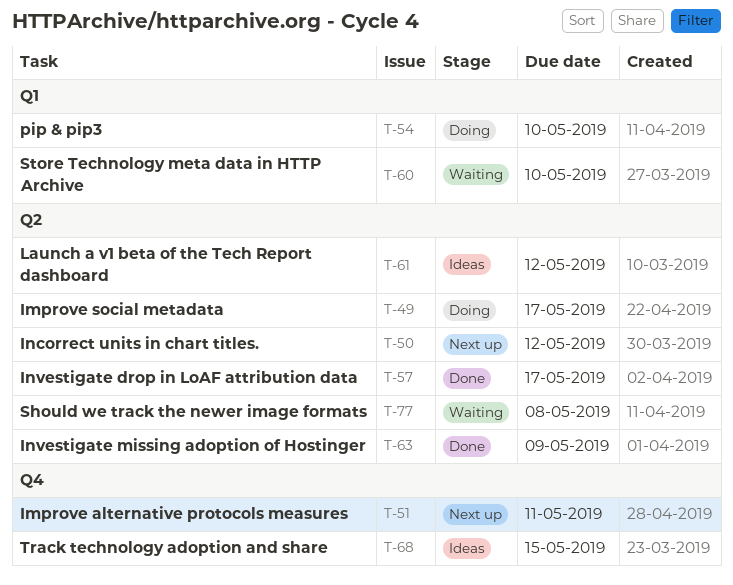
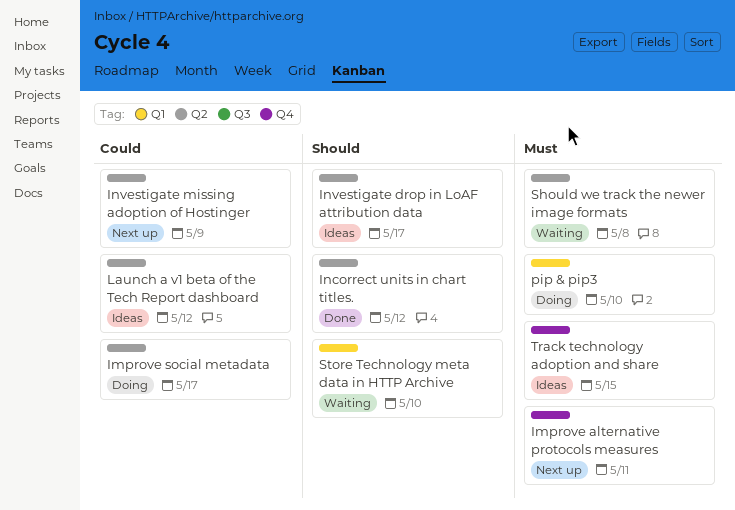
Incorrect units in chart titles., status: Next up -> Done
Investigate drop in LoAF attribution data, status: Done -> Ideas
Investigate missing adoption of Hostinger, status: Done -> Next up

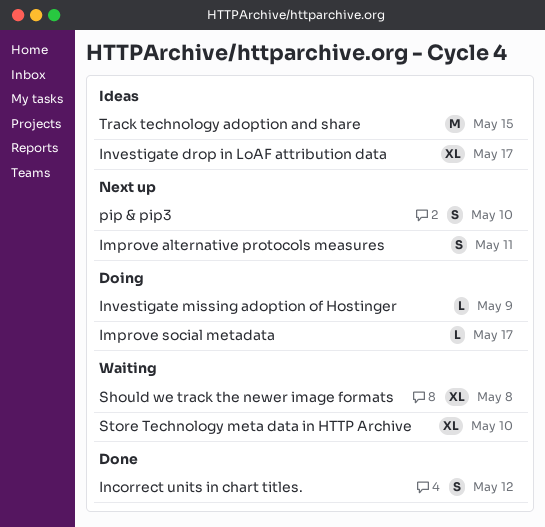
Investigate missing adoption of Hostinger, status: Next up -> Doing
Launch a v1 beta of the Tech Report dashboard: present -> none
pip & pip3, status: Doing -> Next up

